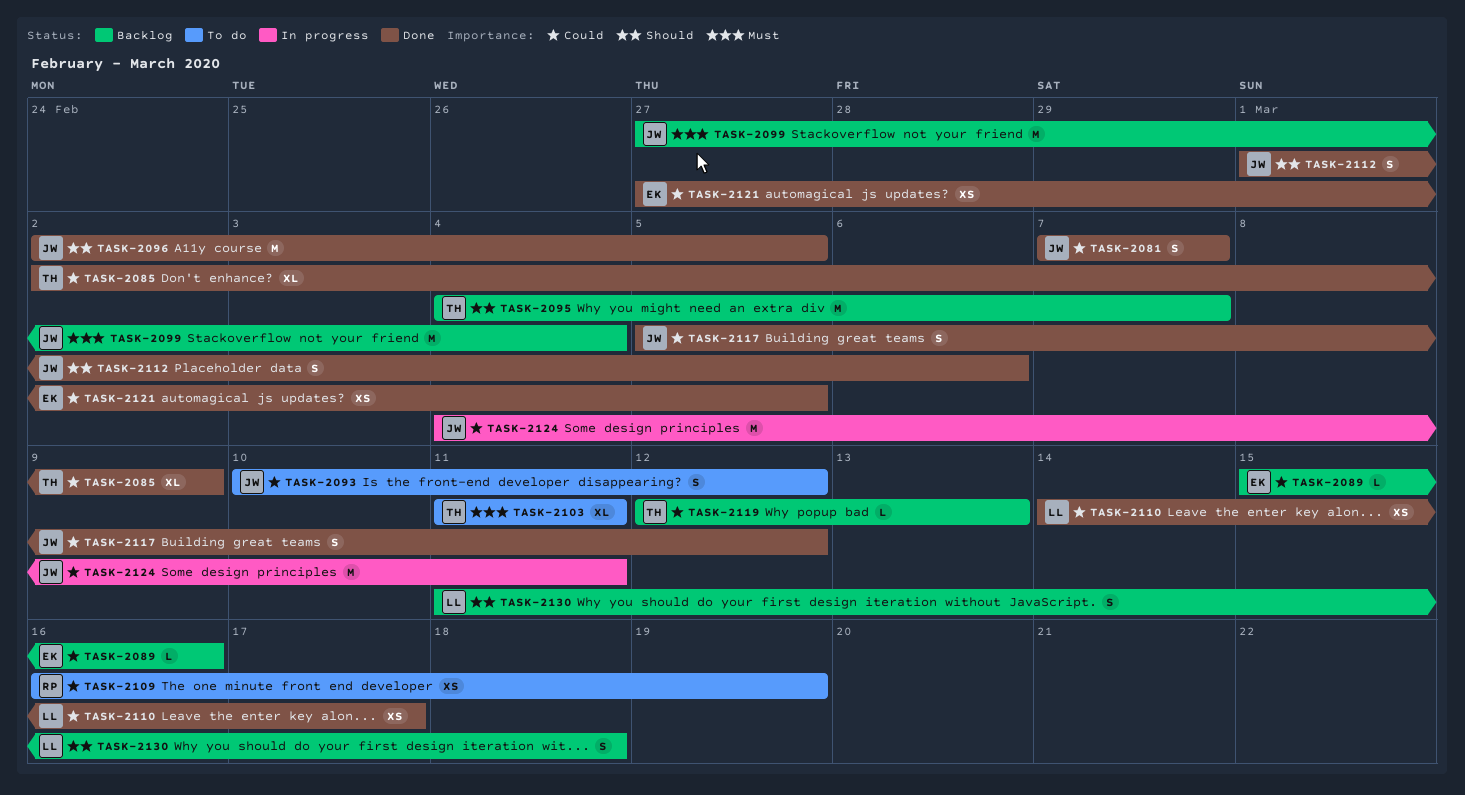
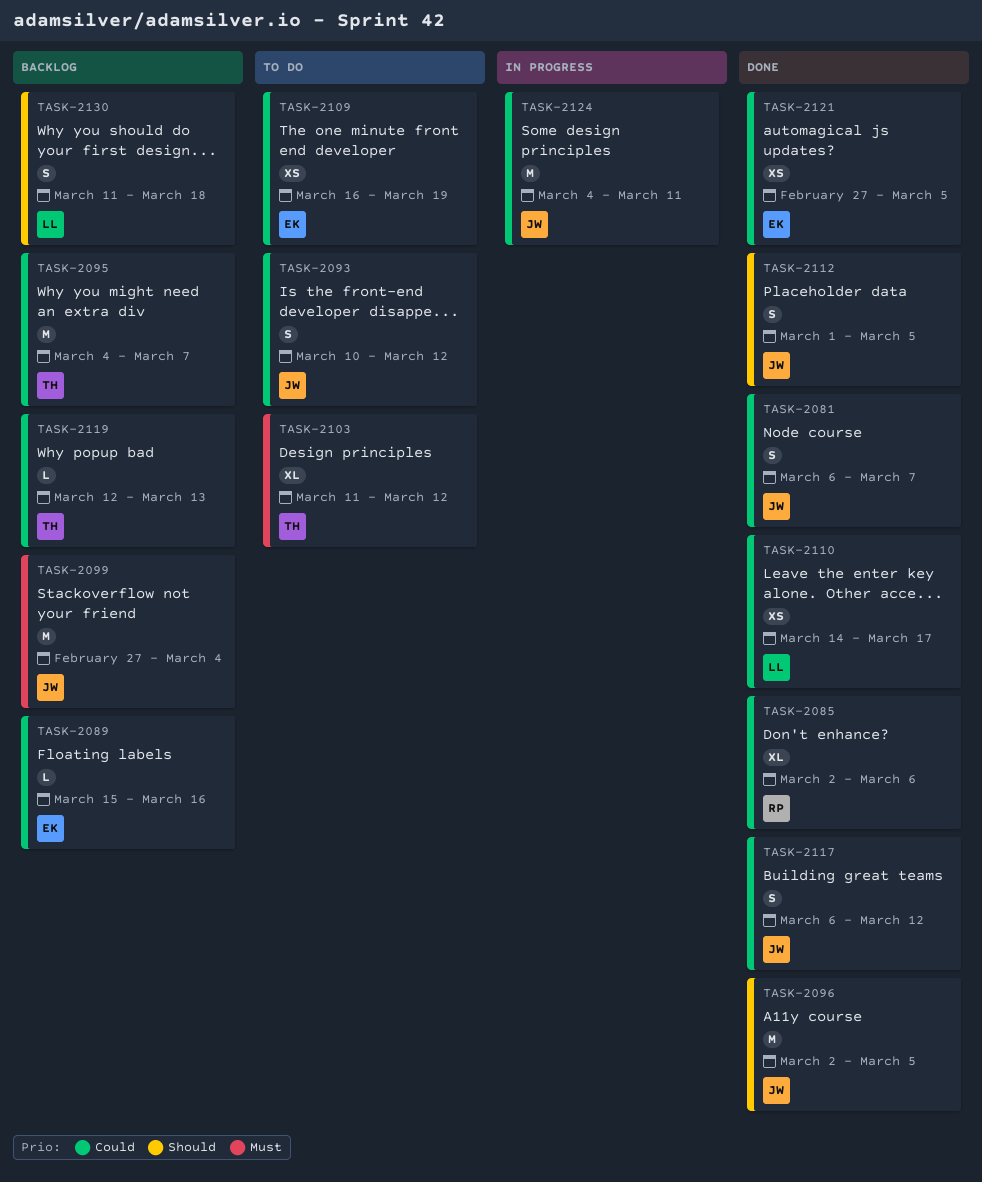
TASK-2081, start: Mar 7 -> Mar 6
TASK-2085, owner: TH -> RP
TASK-2085, due: Mar 9 -> Mar 6
TASK-2095, priority: Should -> Could
TASK-2103, due: Mar 11 -> Mar 12
TASK-2109, owner: RP -> EK
TASK-2112, due: Mar 6 -> Mar 5
TASK-2117, start: Mar 5 -> Mar 6

